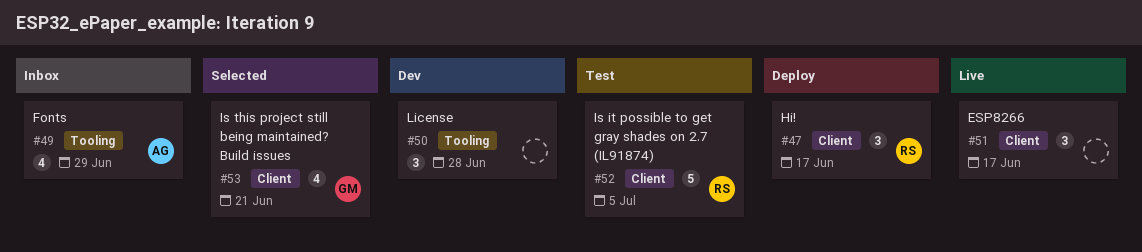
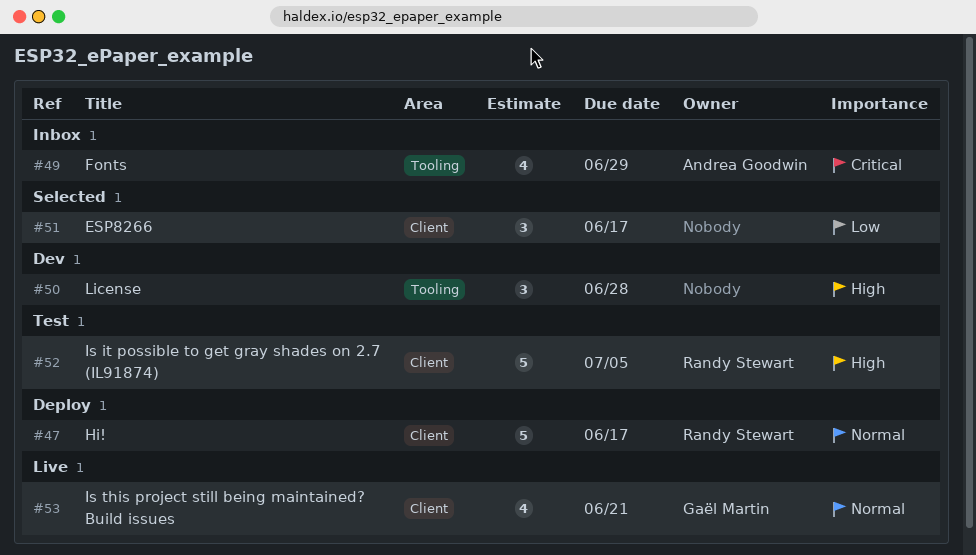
#47, estimate: 3 -> 5
#51, status: Live -> Selected
#53, status: Selected -> Live

